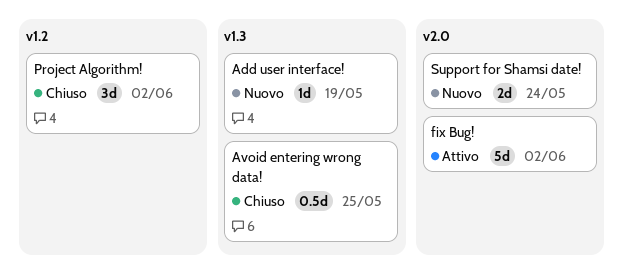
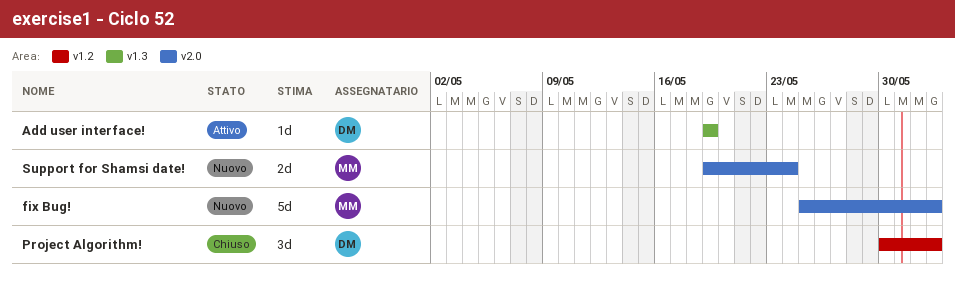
Add user interface!, status: Nuovo -> Attivo
Avoid entering wrong data!: present -> none
fix Bug!, status: Attivo -> Nuovo

